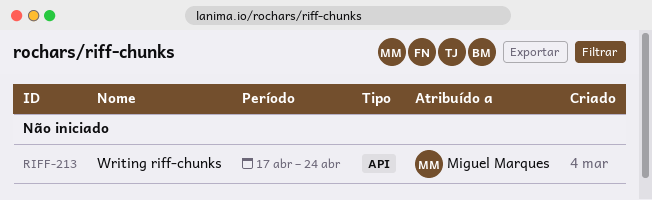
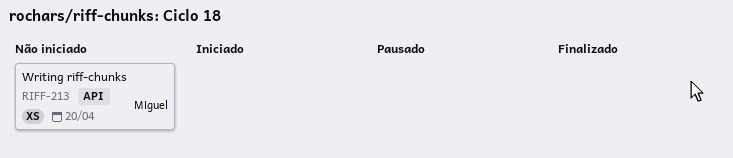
RIFF-213, due: Apr 24 -> Apr 20

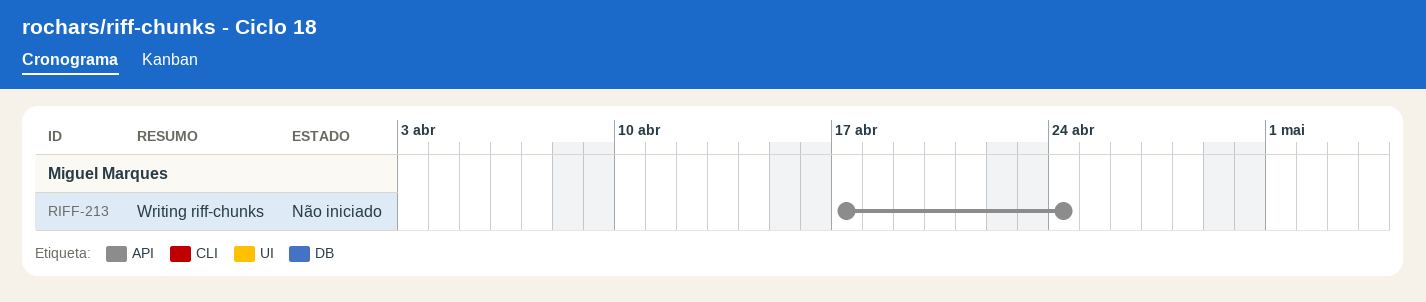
RIFF-213, due: Apr 20 -> Apr 24

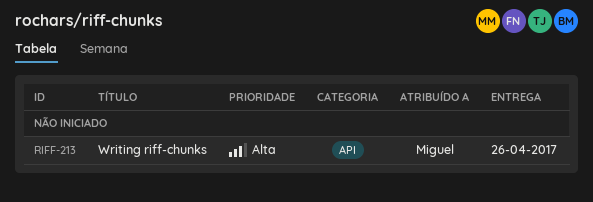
RIFF-213, due: Apr 24 -> Apr 26

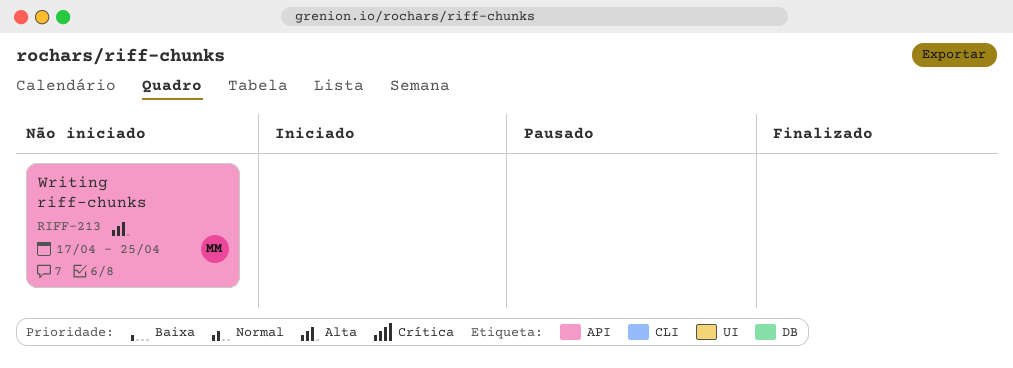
RIFF-213, due: Apr 26 -> Apr 25

